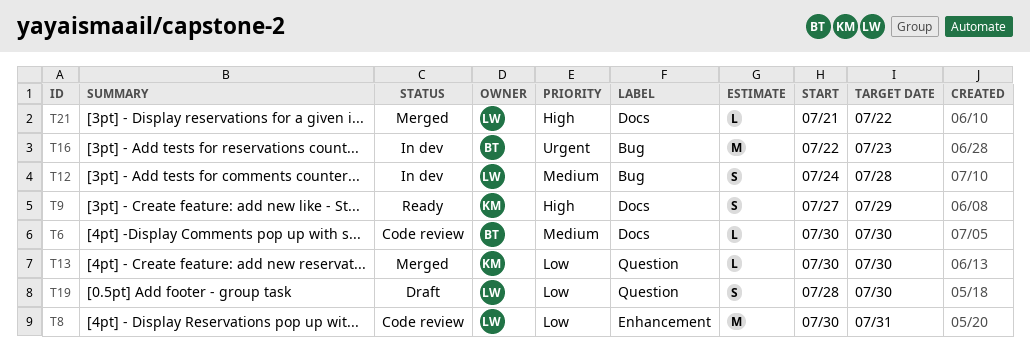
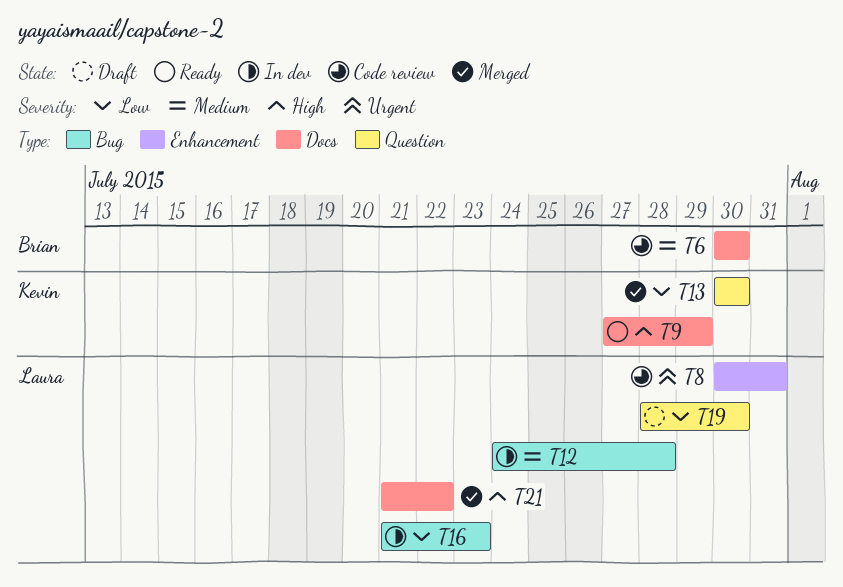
T8, priority: Low -> Urgent
T16, owner: Brian -> Laura
T16, priority: Urgent -> Low
T16, start: Jul 22 -> Jul 21

